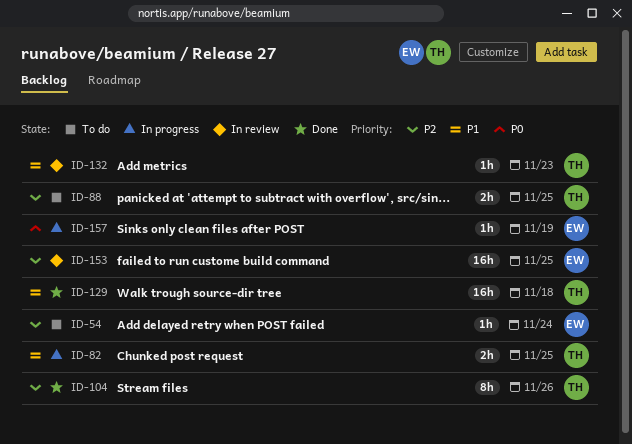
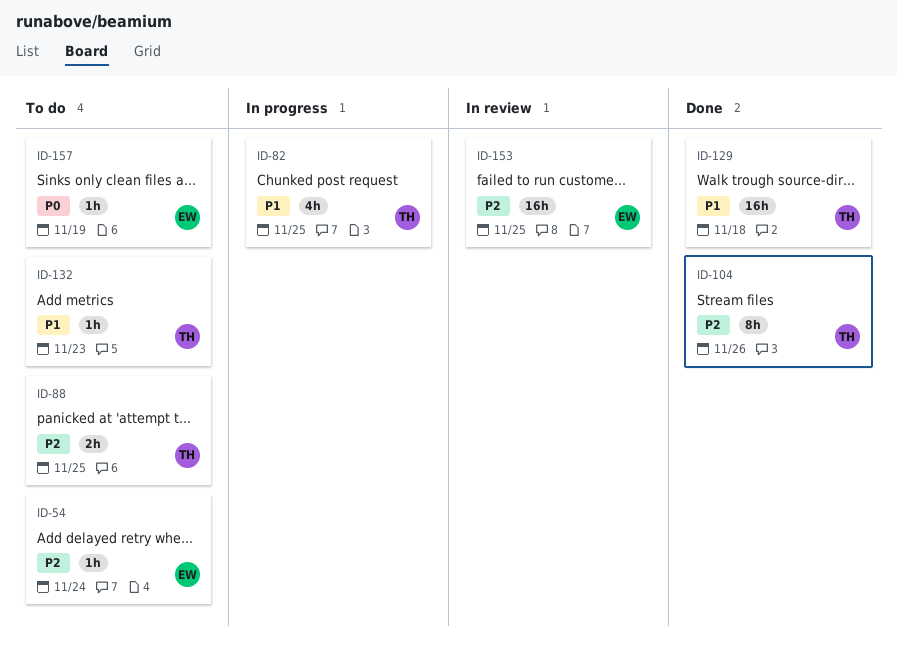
ID-82, estimate: 2h -> 4h
ID-132, status: In review -> To do
ID-157, status: In progress -> To do

